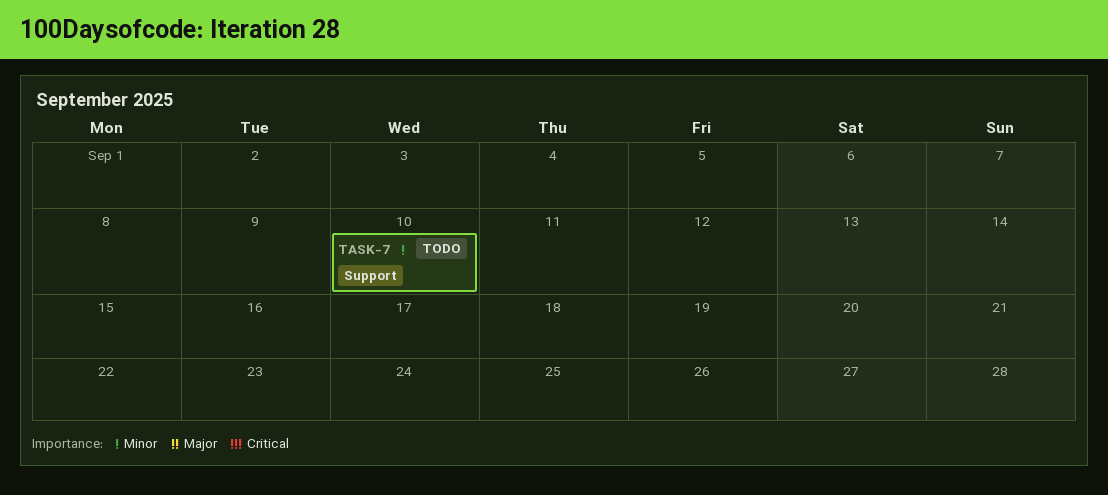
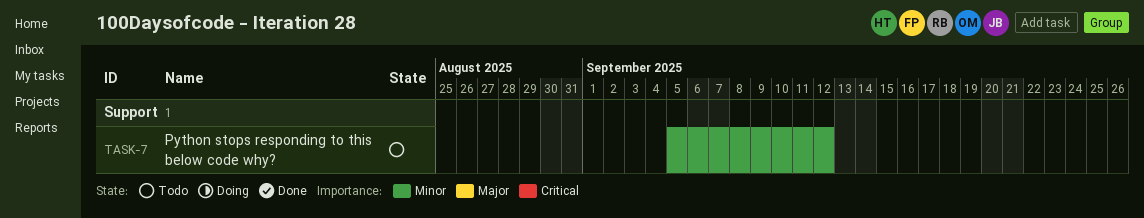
TASK-7, due: Sep 10 -> Sep 12

